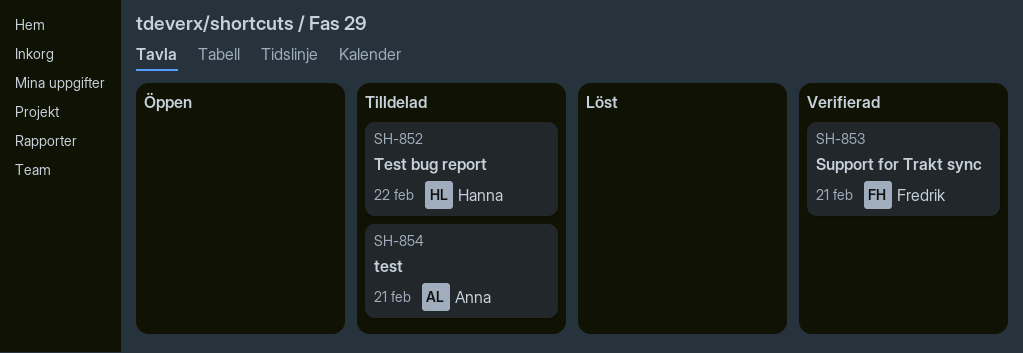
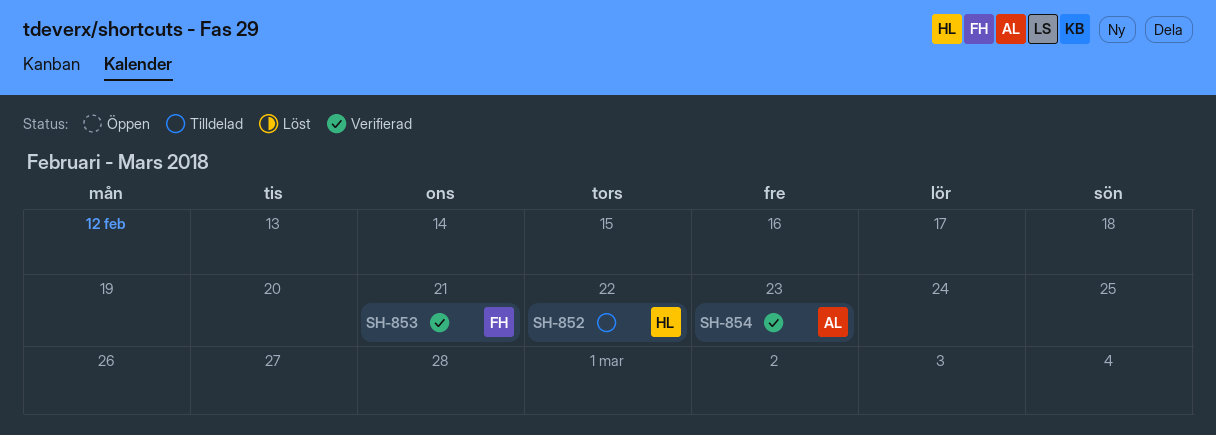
SH-854, status: Tilldelad -> Verifierad
SH-854, due: Feb 21 -> Feb 23

